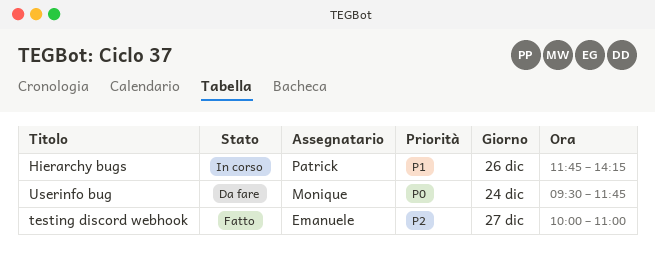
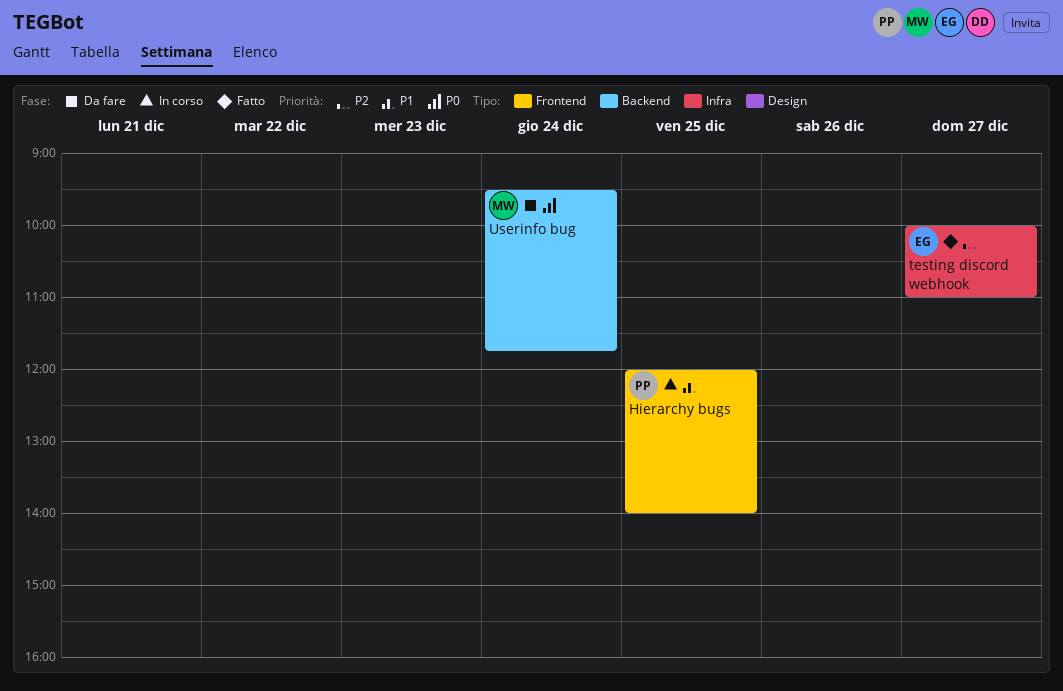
Hierarchy bugs, day: Dec 26 -> Dec 25
Hierarchy bugs, begins: 11:45 -> 12:00
Hierarchy bugs, ends: 14:15 -> 14:00

